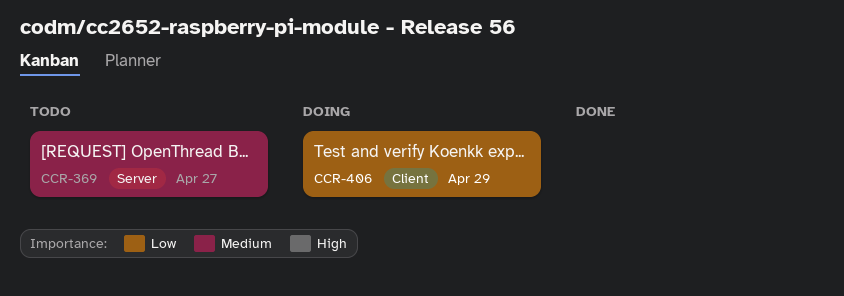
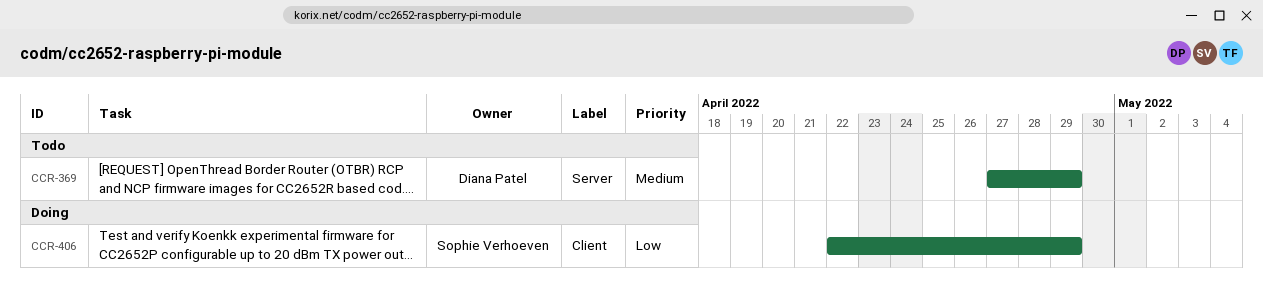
CCR-369, due: Apr 27 -> Apr 29

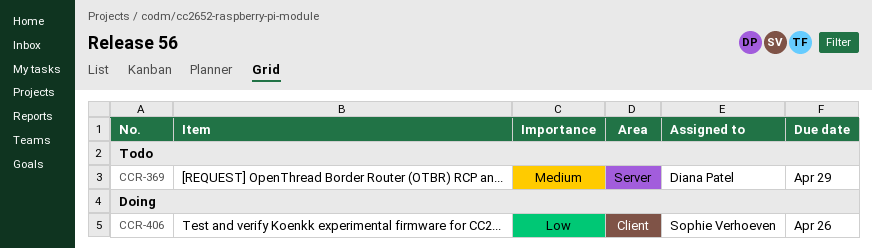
CCR-406, due: Apr 29 -> Apr 26

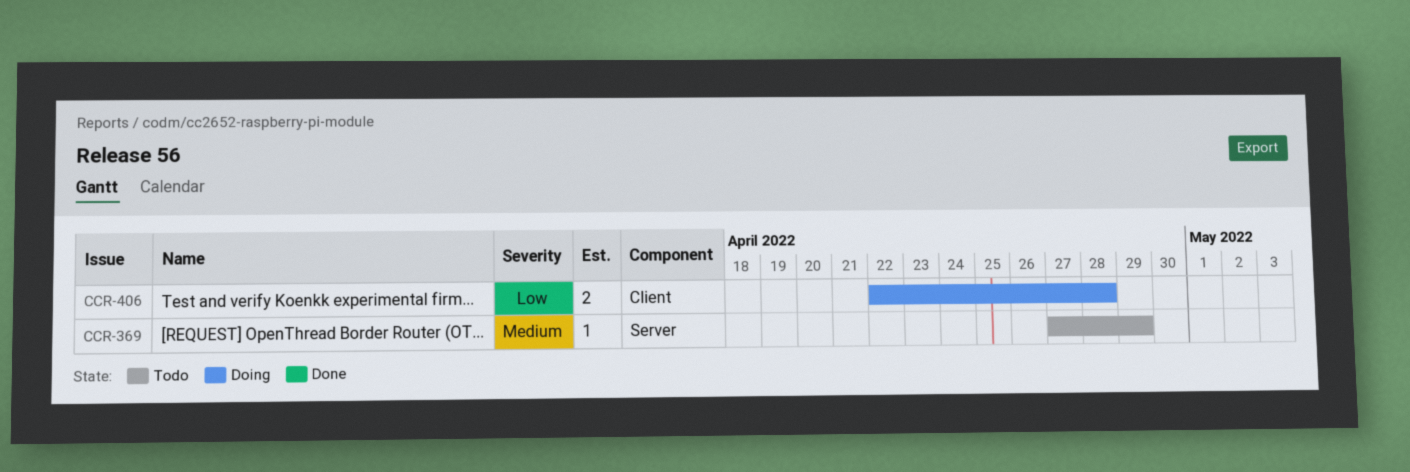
CCR-406, due: Apr 26 -> Apr 28

